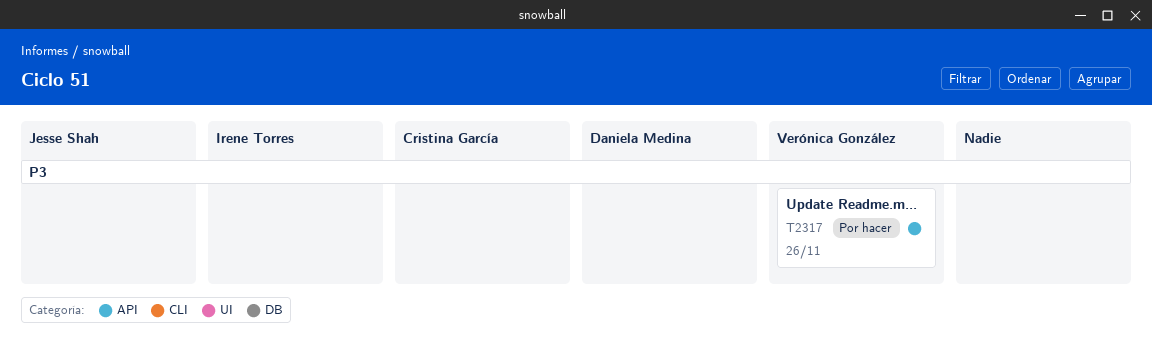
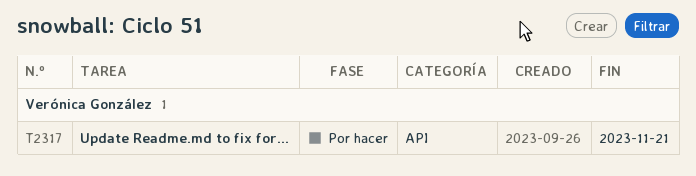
T2317, due: Nov 26 -> Nov 21

